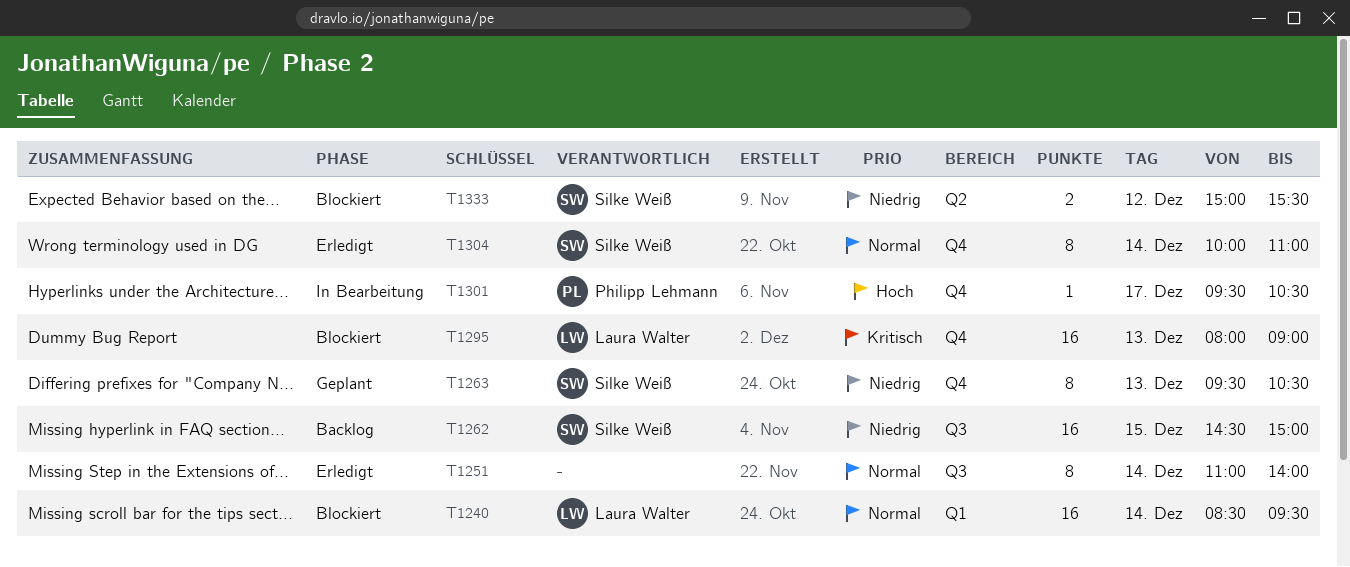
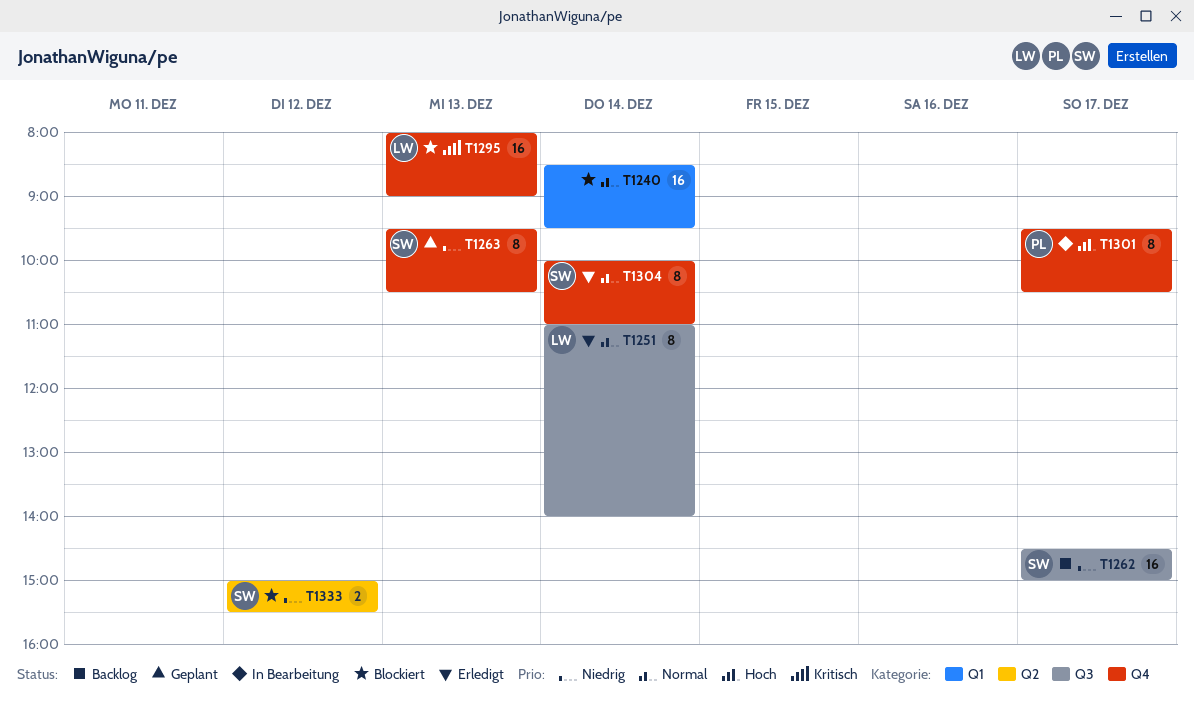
T1240, owner: Laura Walter -> none
T1251, owner: none -> Laura Walter
T1262, day: Dec 15 -> Dec 17
T1301, estimate: 1 -> 8

